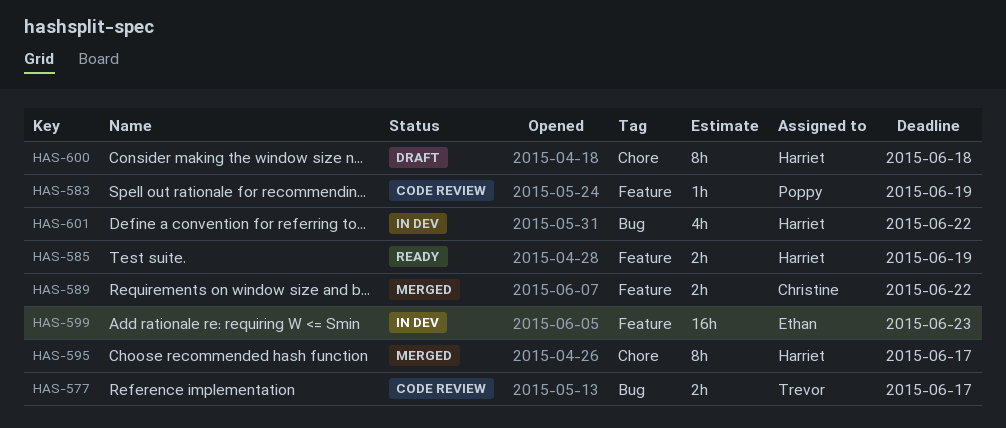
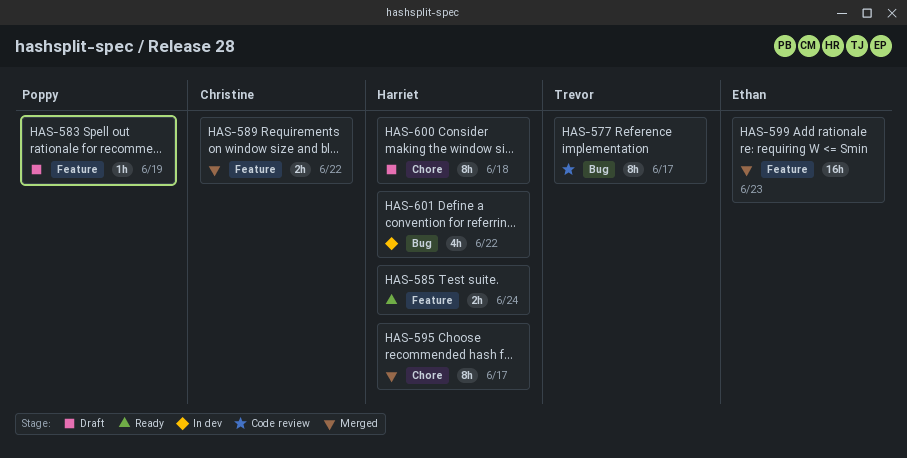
HAS-577, estimate: 2h -> 8h
HAS-583, status: Code review -> Draft
HAS-585, due: Jun 19 -> Jun 24
HAS-599, status: In dev -> Merged

